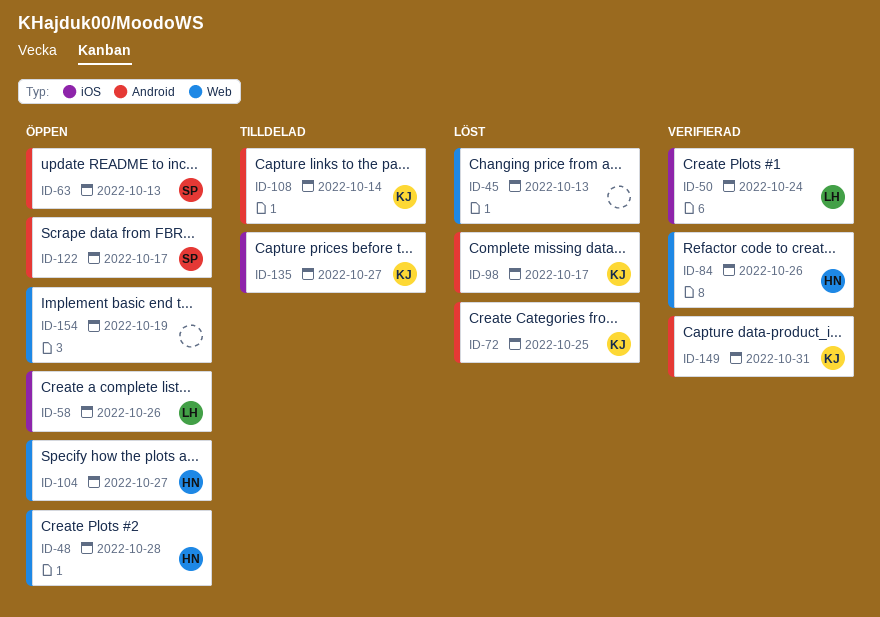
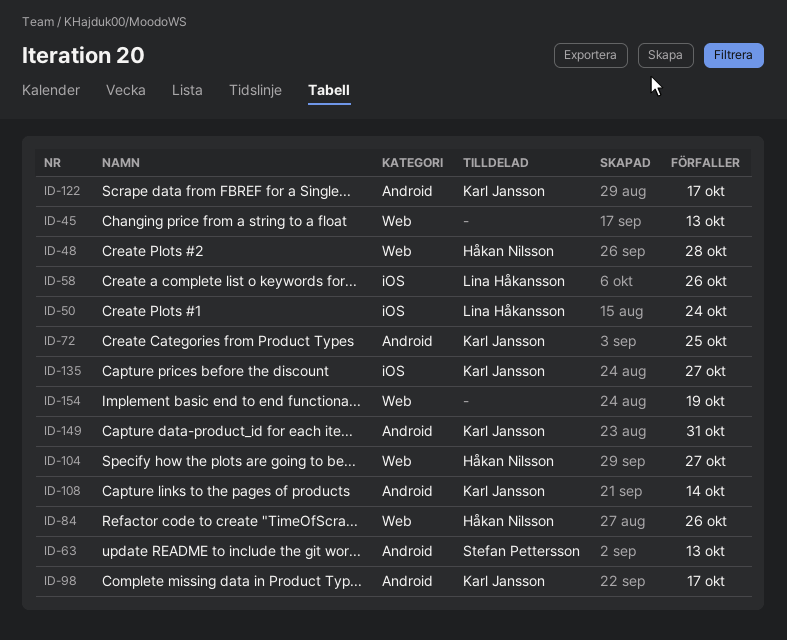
ID-122, owner: Stefan Pettersson -> Karl Jansson

